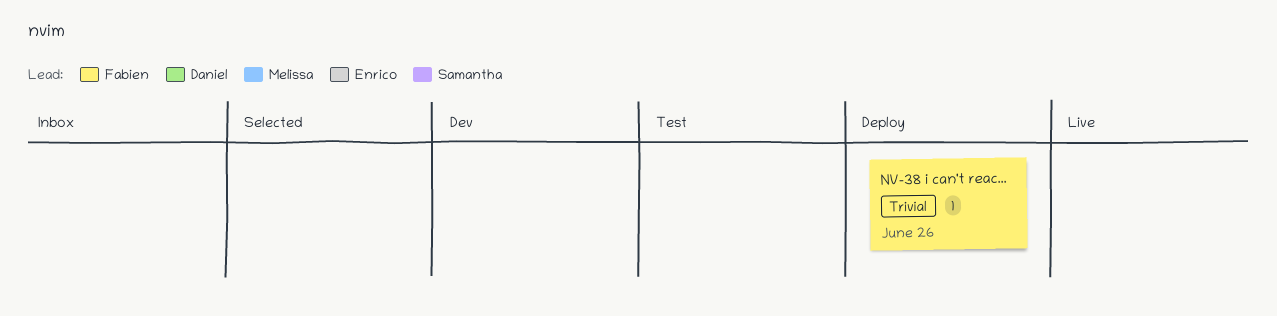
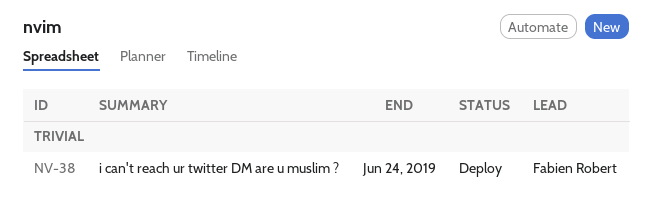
NV-38, due: Jun 26 -> Jun 24

